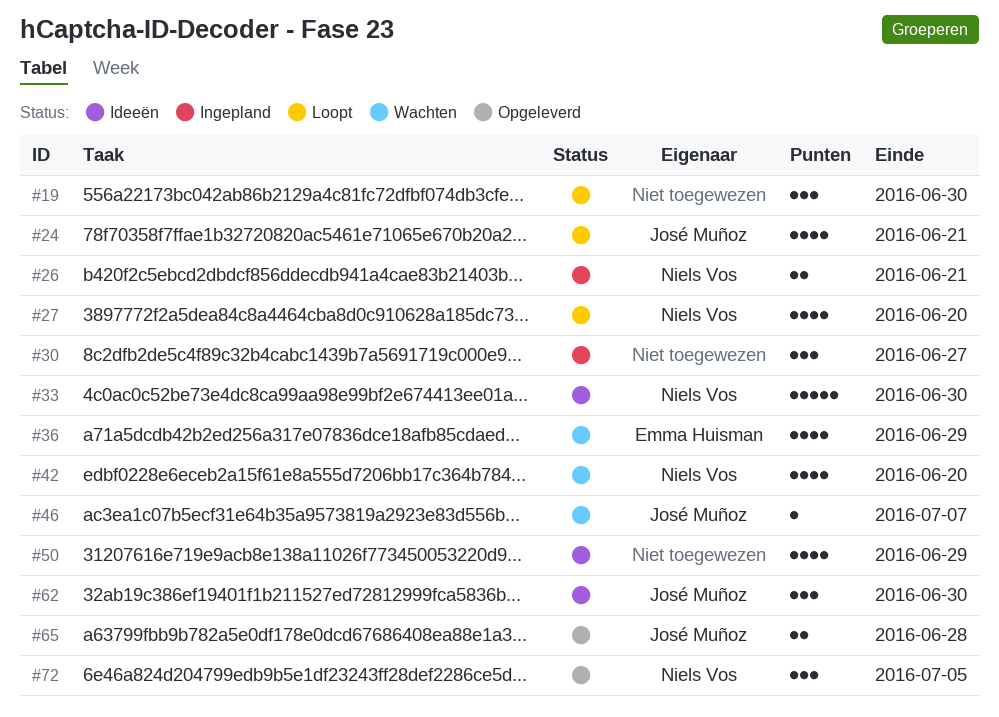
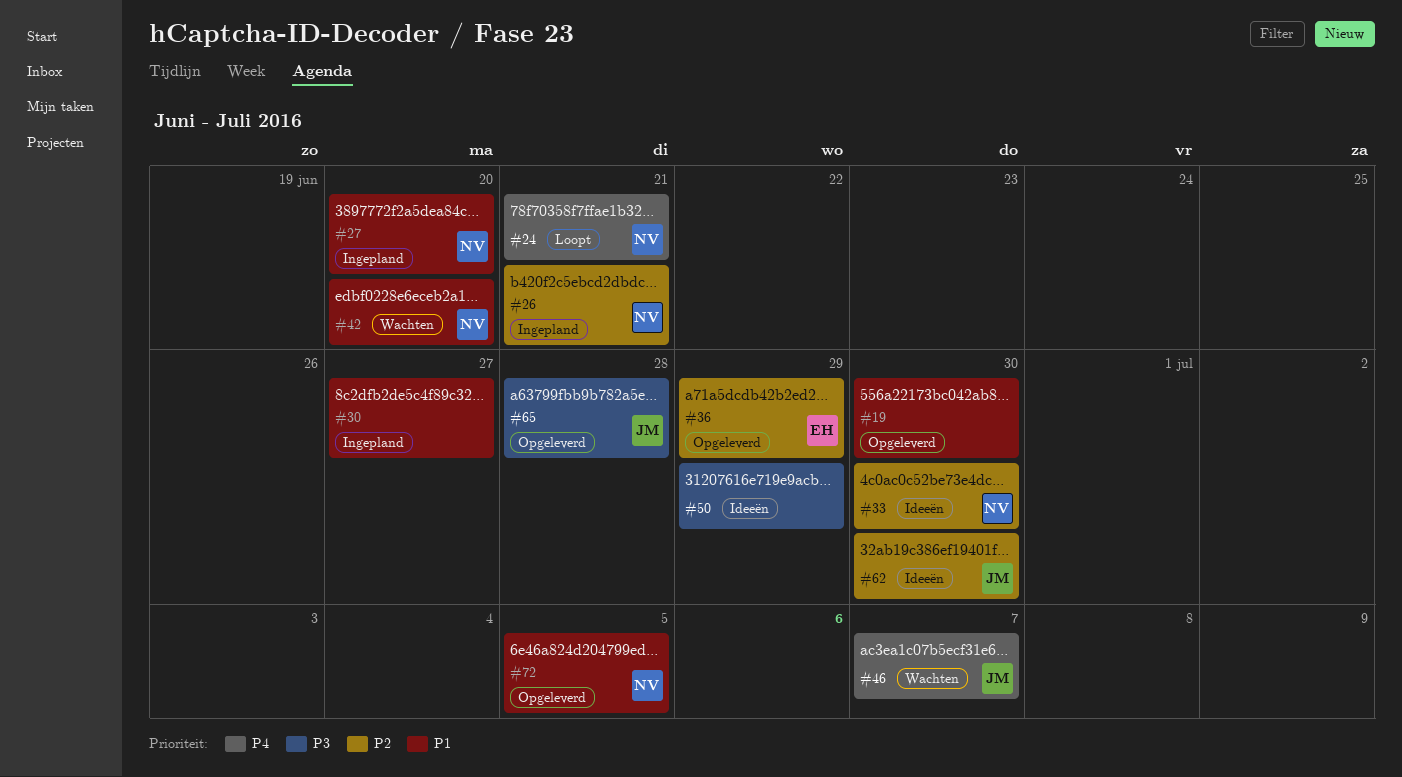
#19, status: Loopt -> Opgeleverd
#24, owner: José Muñoz -> Niels Vos
#27, status: Loopt -> Ingepland
#36, status: Wachten -> Opgeleverd

